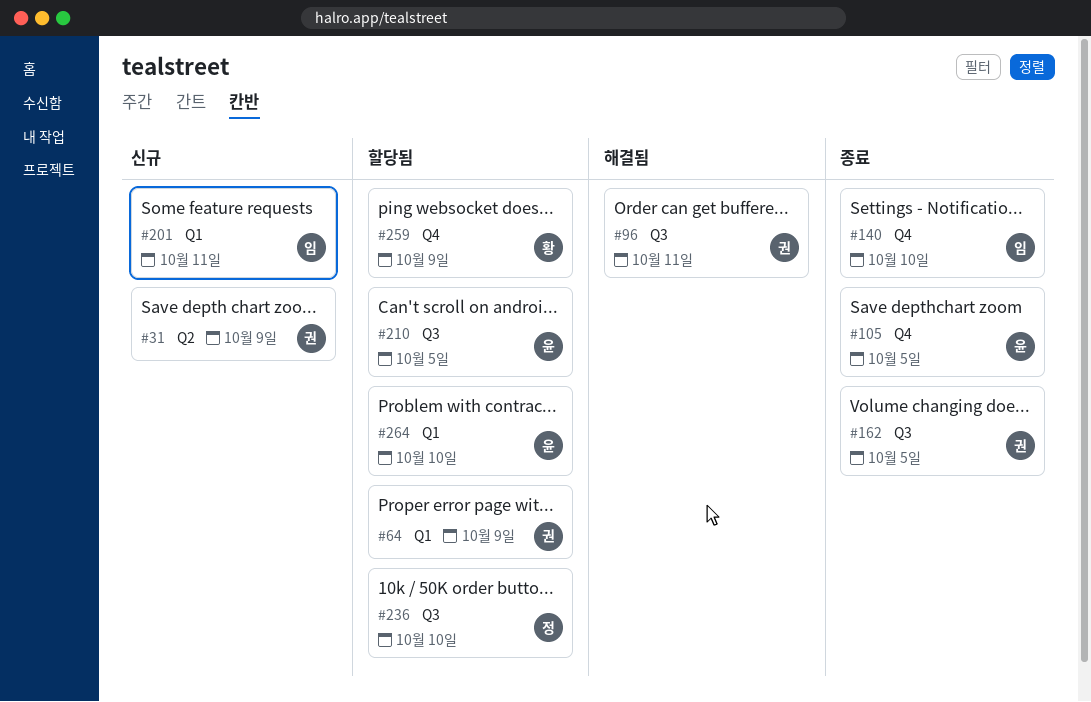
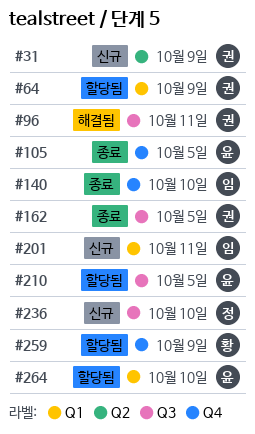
#236, status: 할당됨 -> 신규

